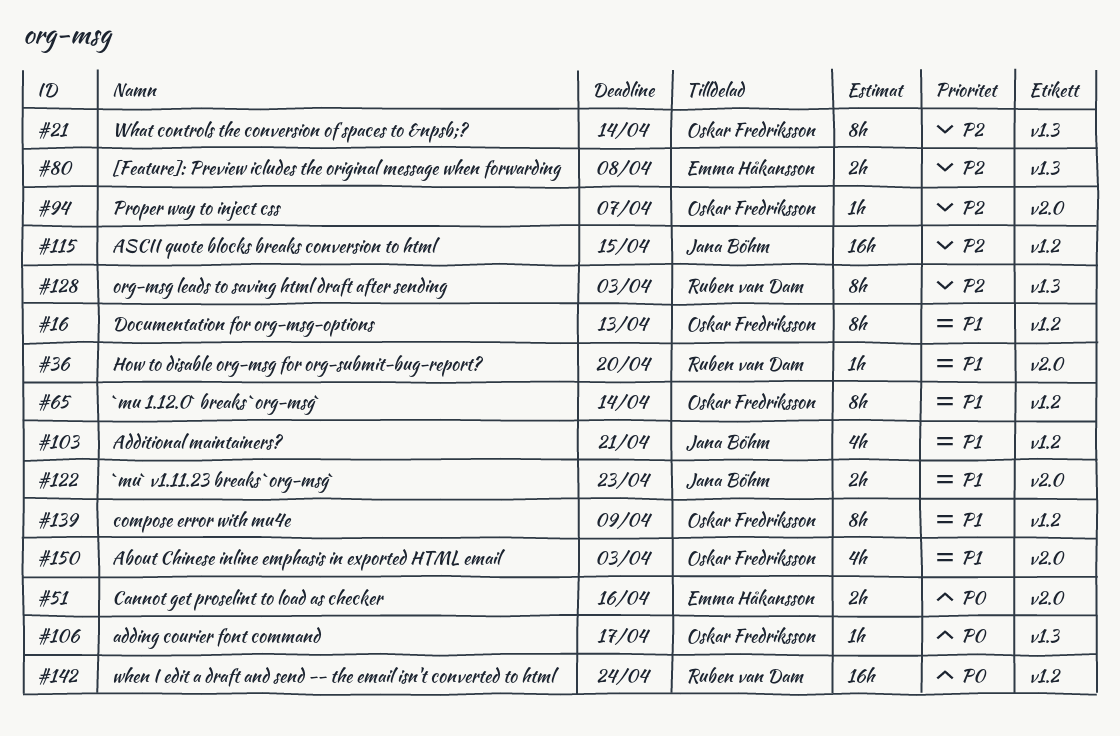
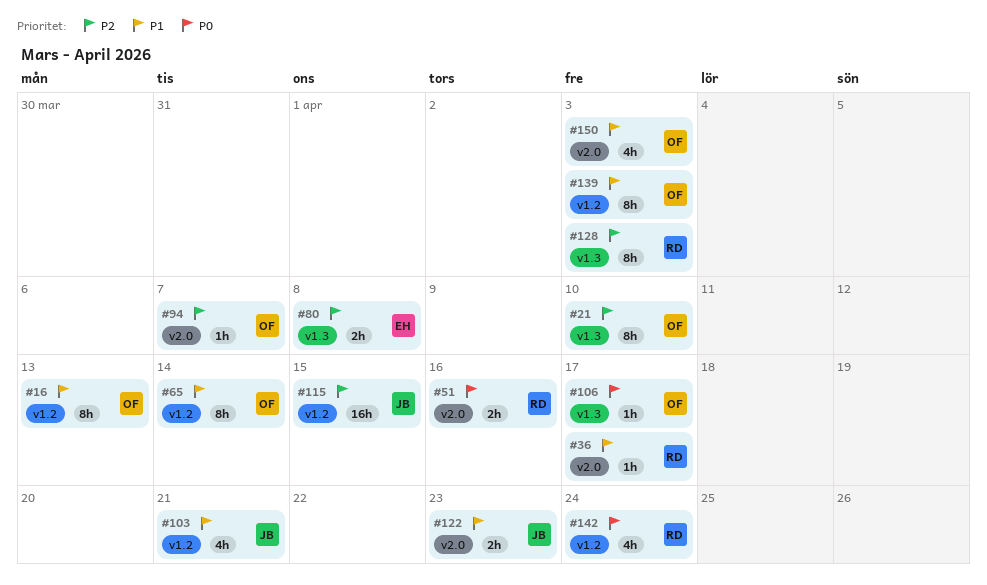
#21, due: Apr 14 -> Apr 10
#36, due: Apr 20 -> Apr 17
#51, owner: Emma Håkansson -> Ruben van Dam
#139, due: Apr 9 -> Apr 3
#142, estimate: 16h -> 4h

